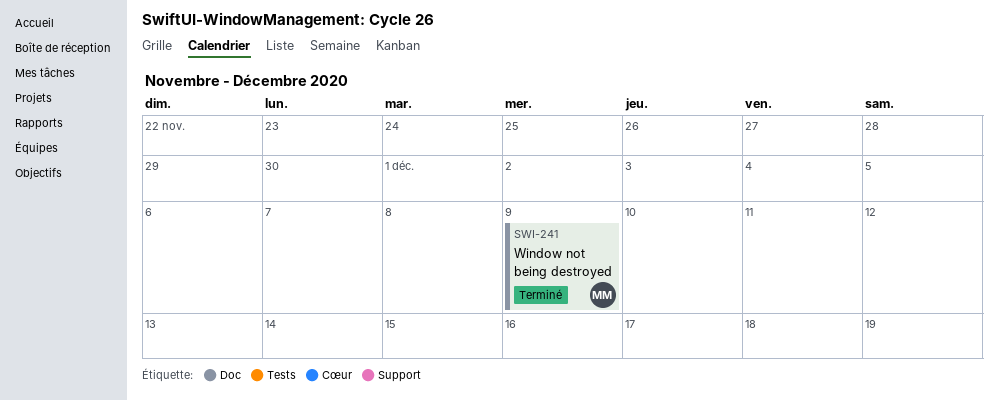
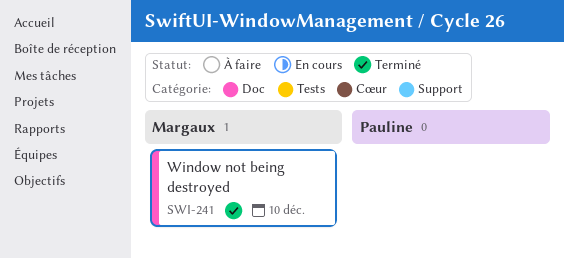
SWI-241, due: Dec 9 -> Dec 10

